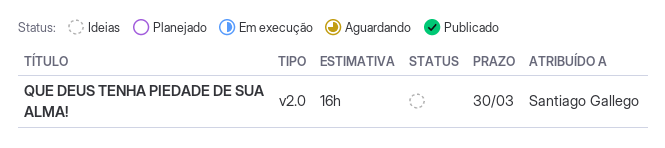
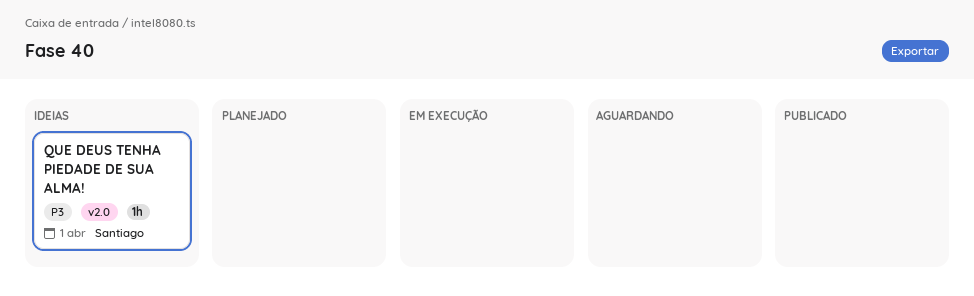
QUE DEUS TENHA PIEDADE DE SUA ALMA!, estimate: 16h -> 1h
QUE DEUS TENHA PIEDADE DE SUA ALMA!, due: Mar 30 -> Apr 1

